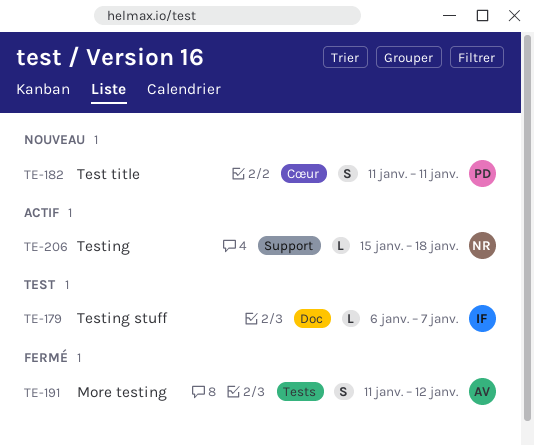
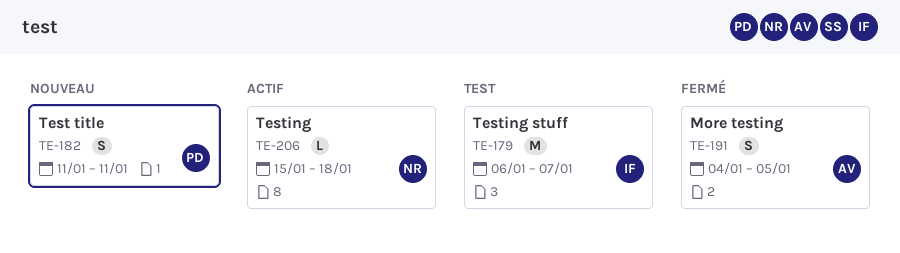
TE-179, estimate: L -> M
TE-191, start: Jan 11 -> Jan 4
TE-191, due: Jan 12 -> Jan 5

